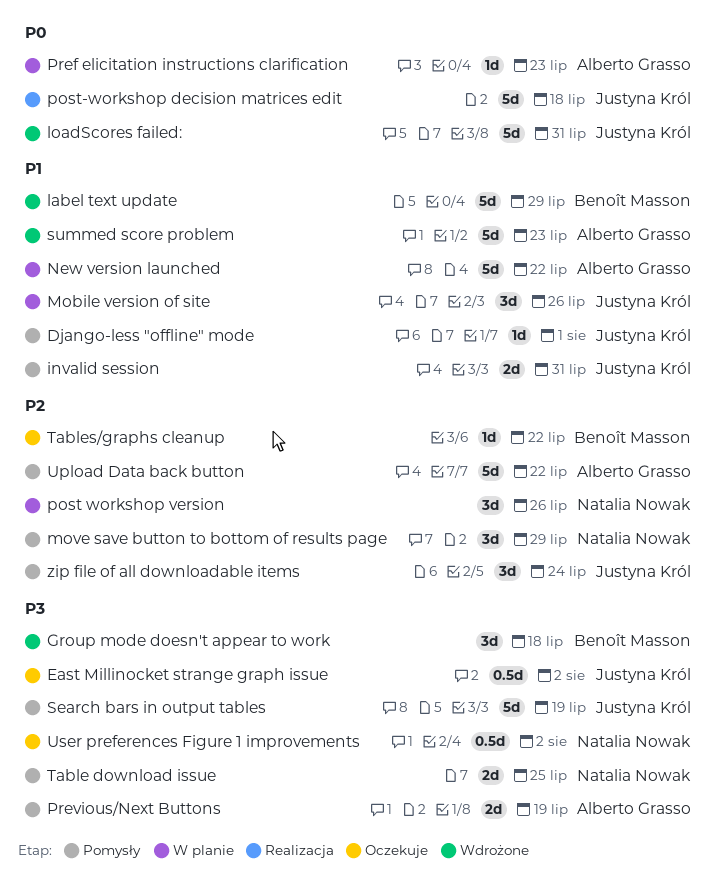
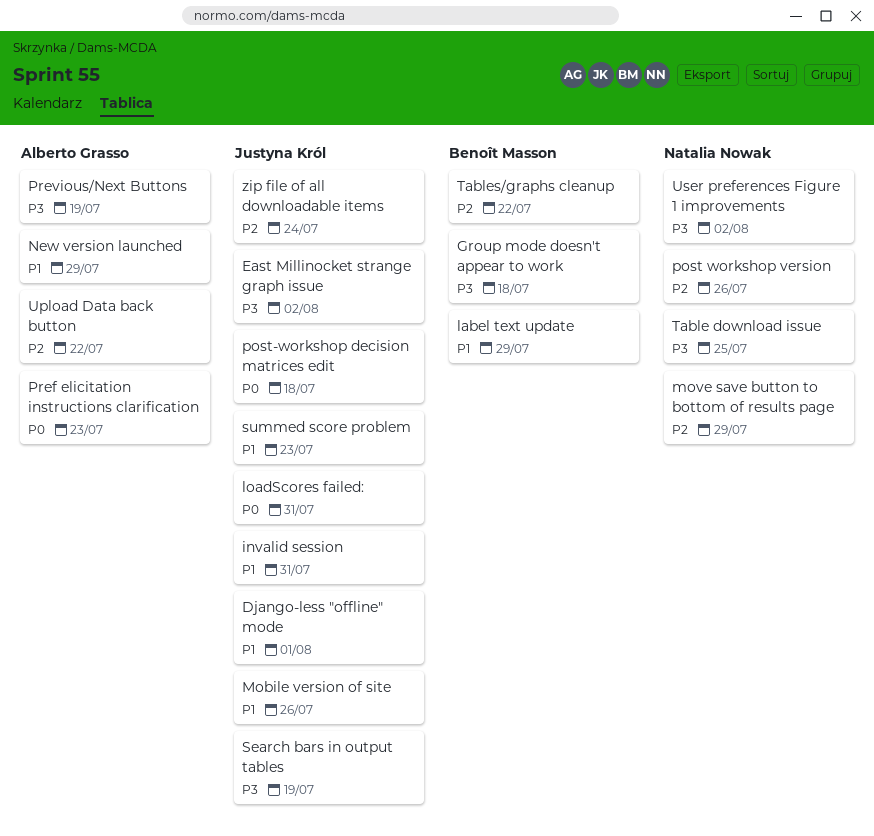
New version launched, due: Jul 22 -> Jul 29
summed score problem, owner: Alberto Grasso -> Justyna Król

